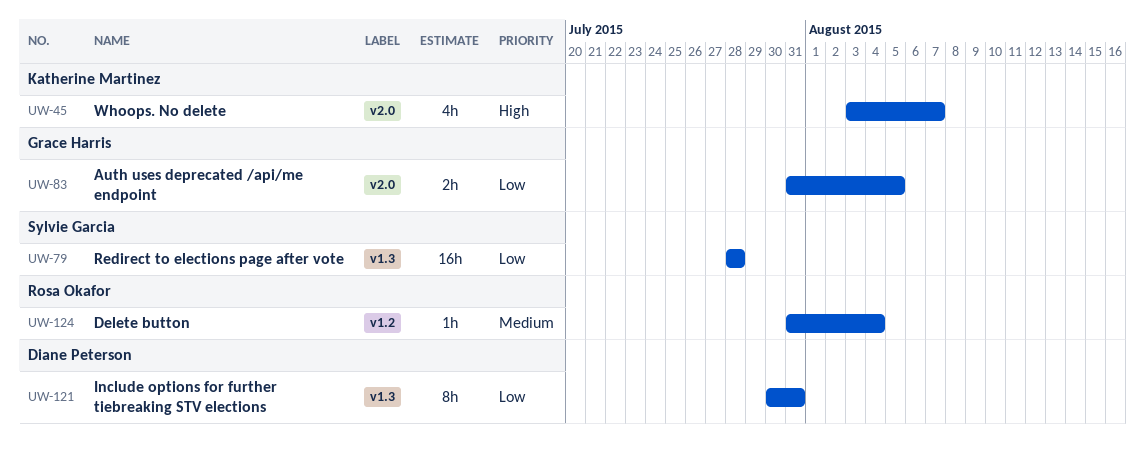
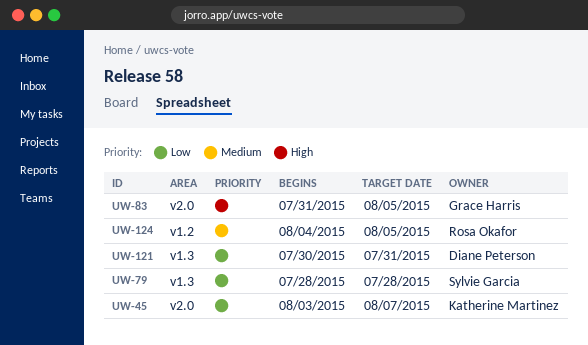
UW-45, priority: High -> Low
UW-83, priority: Low -> High
UW-124, start: Jul 31 -> Aug 4
UW-124, due: Aug 4 -> Aug 5

